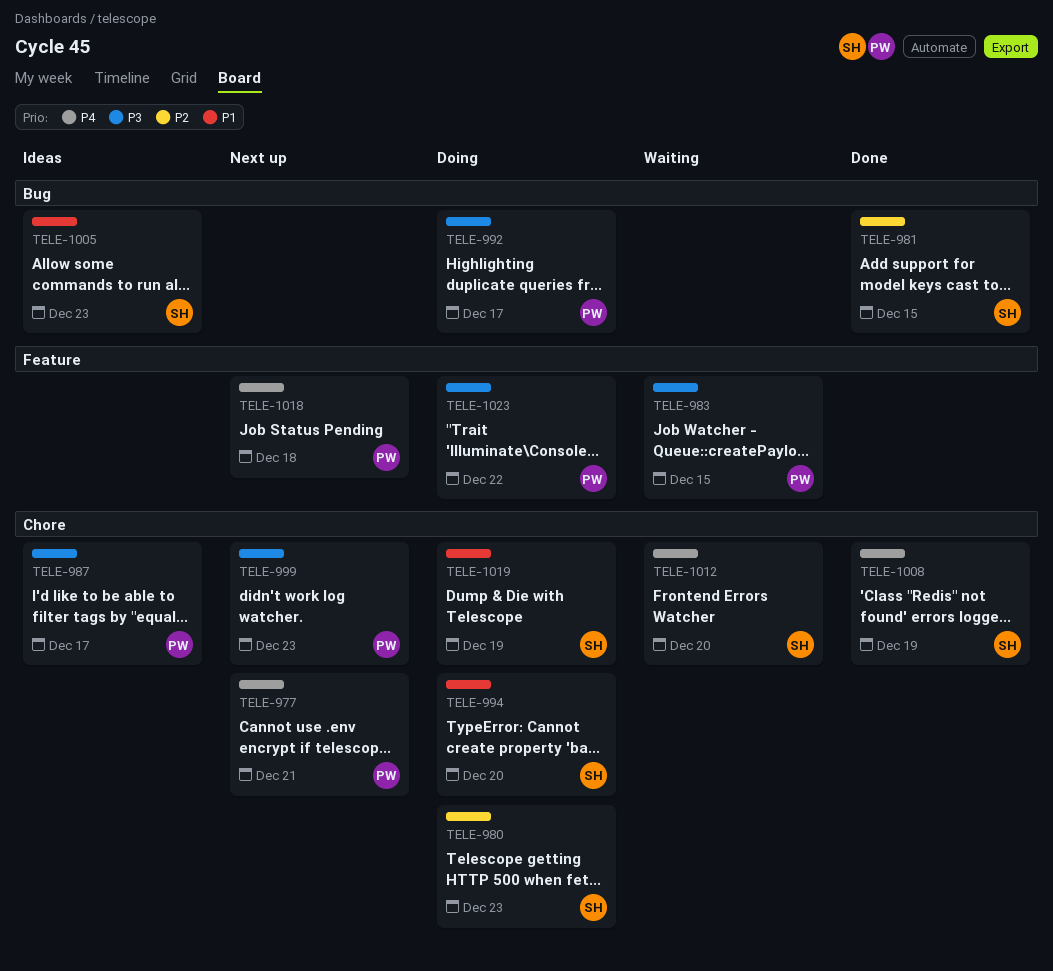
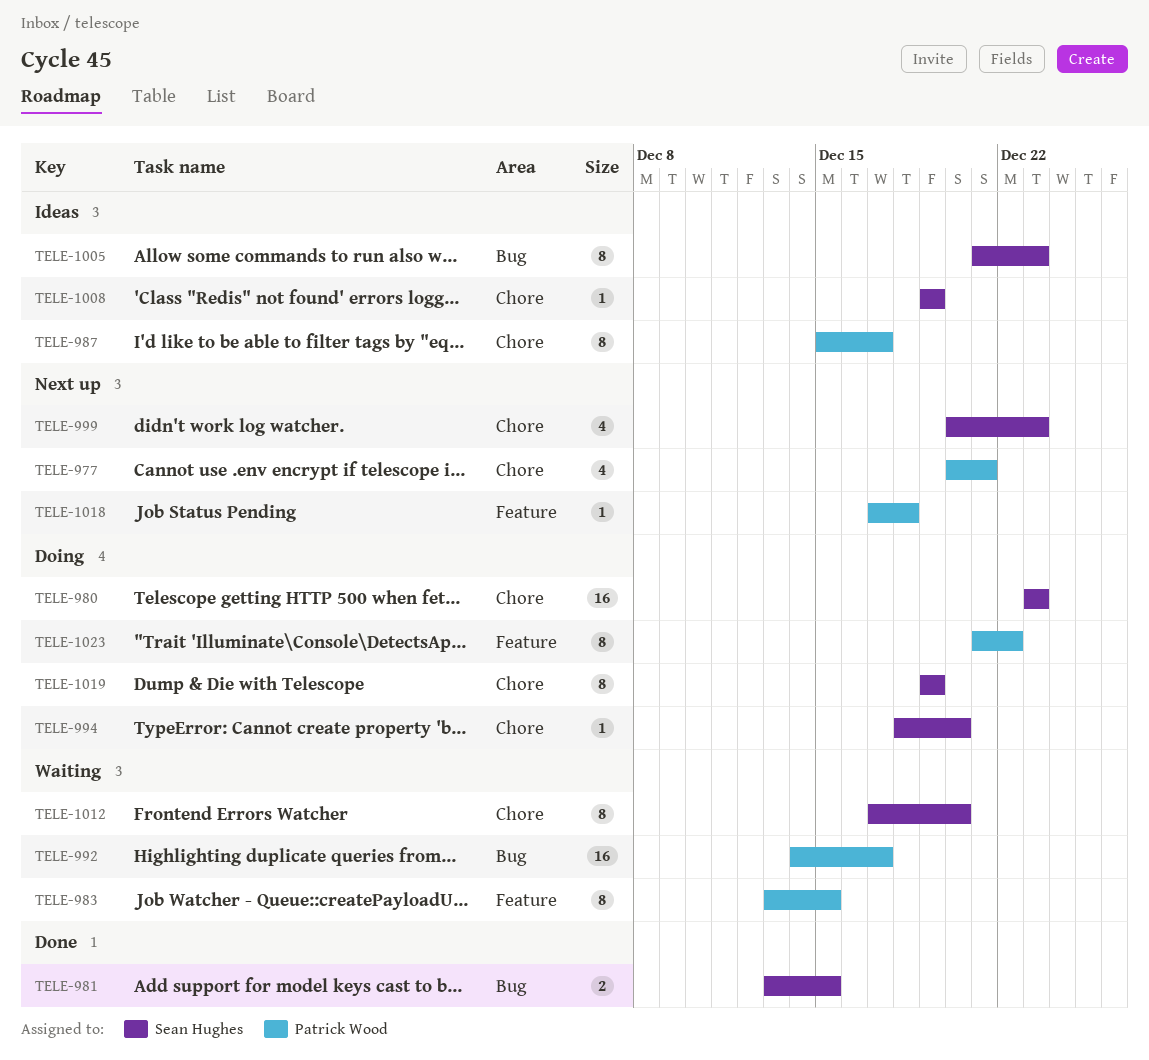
TELE-992, status: Doing -> Waiting
TELE-999, owner: Patrick Wood -> Sean Hughes
TELE-1008, status: Done -> Ideas

